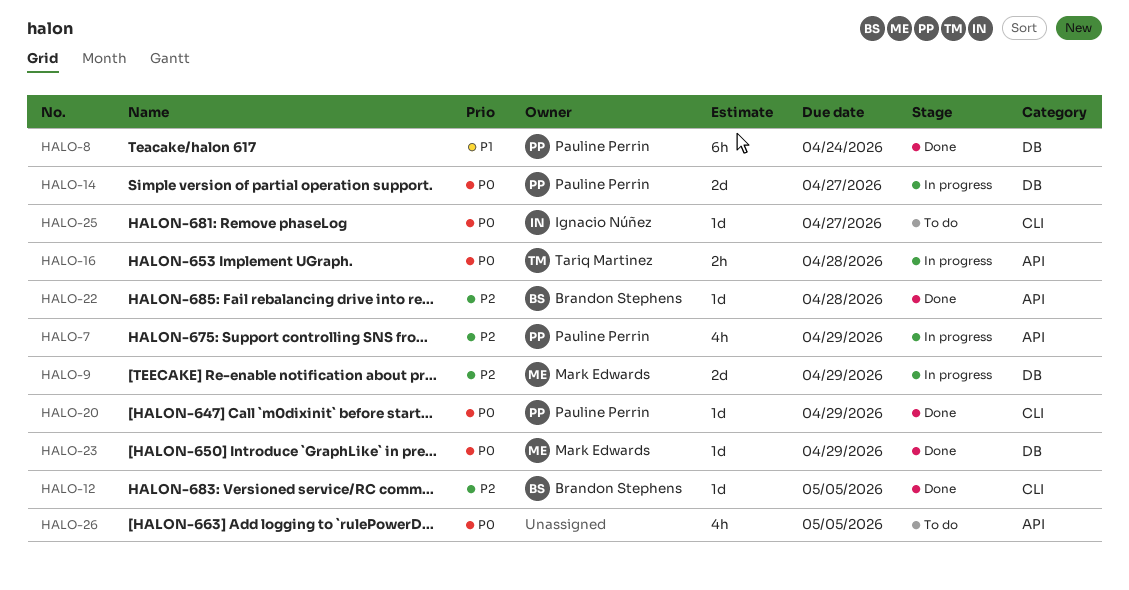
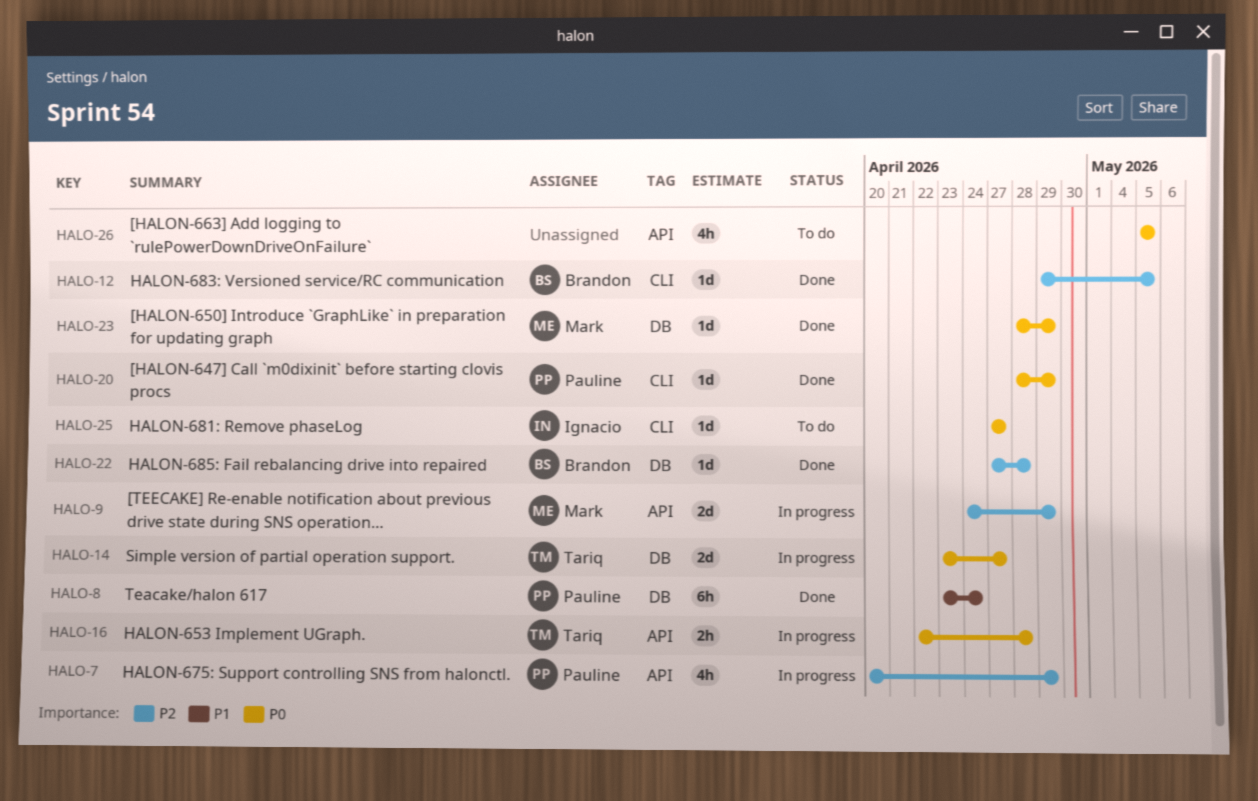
HALO-9, label: DB -> API
HALO-14, owner: Pauline Perrin -> Tariq Martinez
HALO-22, label: API -> DB

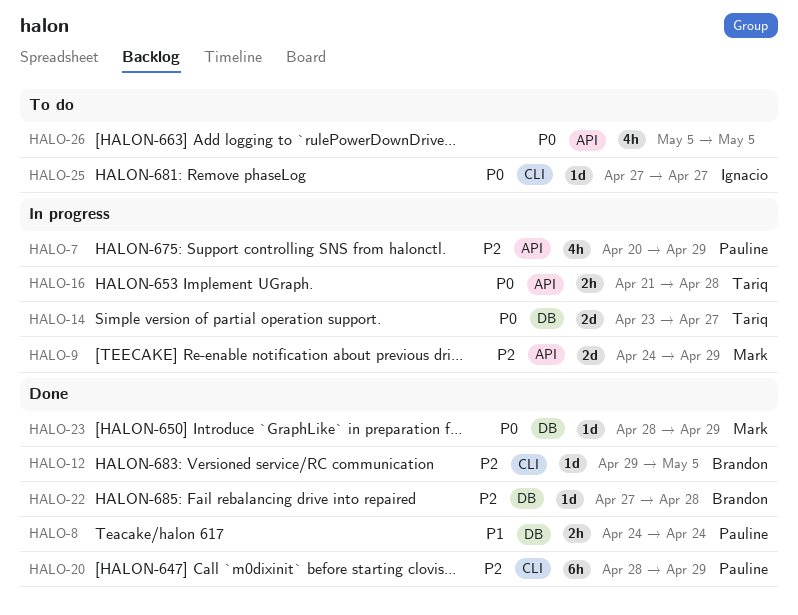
HALO-8, estimate: 6h -> 2h
HALO-8, start: Apr 23 -> Apr 24
HALO-16, start: Apr 22 -> Apr 21
HALO-20, priority: P0 -> P2
HALO-20, estimate: 1d -> 6h

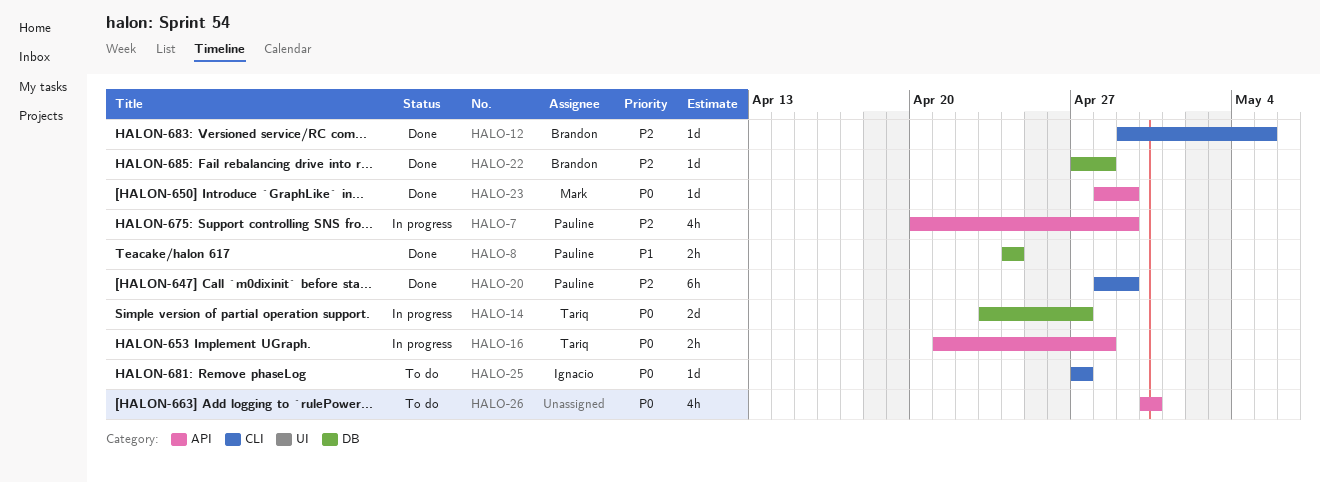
HALO-9: present -> none
HALO-23, label: DB -> API
HALO-26, start: May 5 -> Apr 30
HALO-26, due: May 5 -> Apr 30

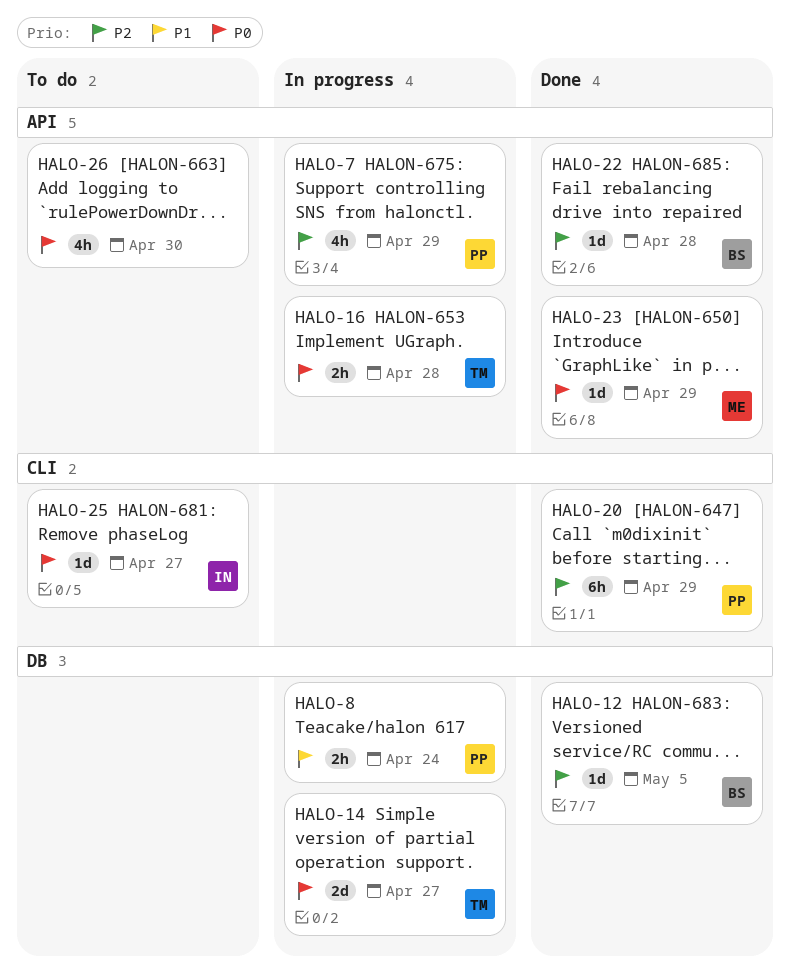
HALO-8, status: Done -> In progress
HALO-12, label: CLI -> DB
HALO-22, label: DB -> API

